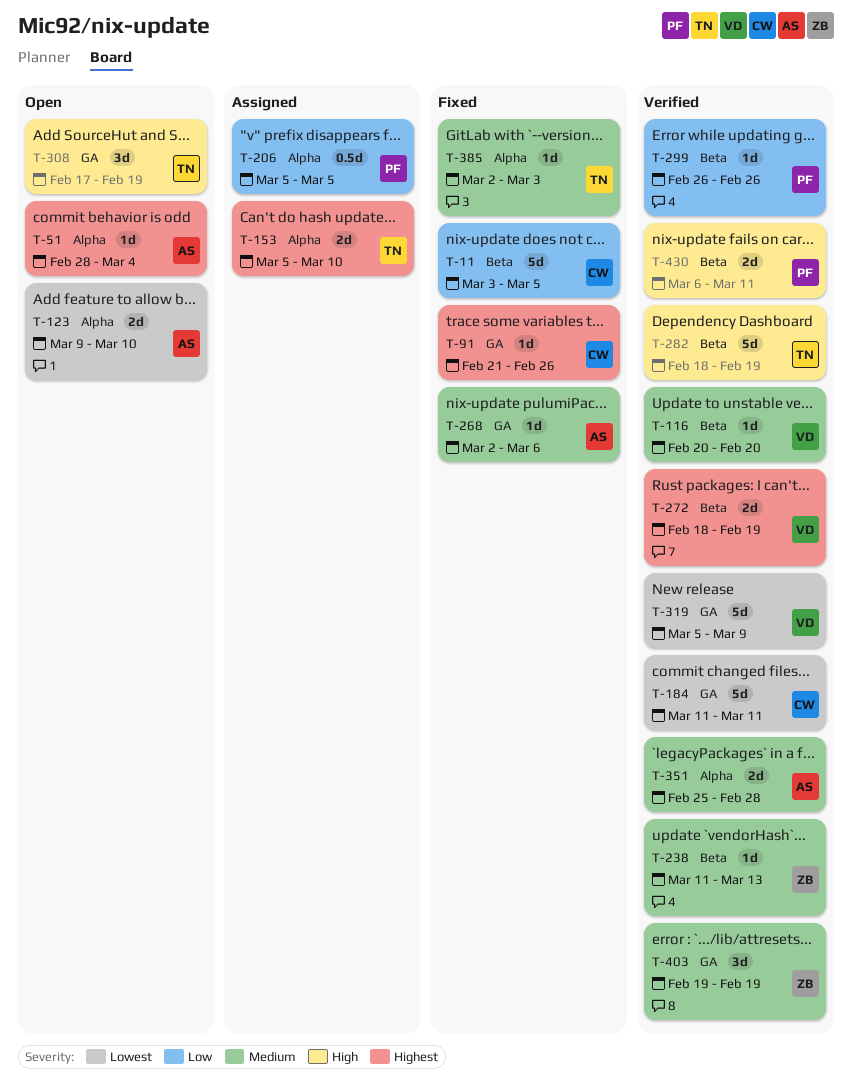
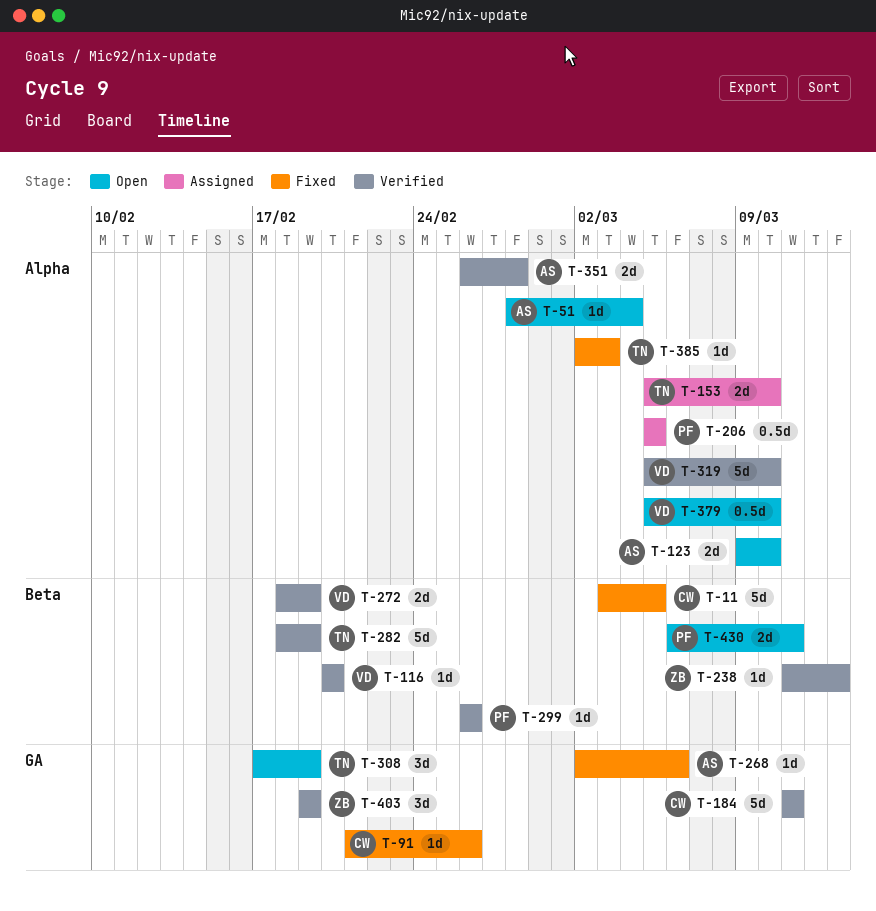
T-319, label: GA -> Alpha
T-319, due: Mar 9 -> Mar 10
T-351, start: Feb 25 -> Feb 26
T-379: none -> present
T-430, status: Verified -> Open

